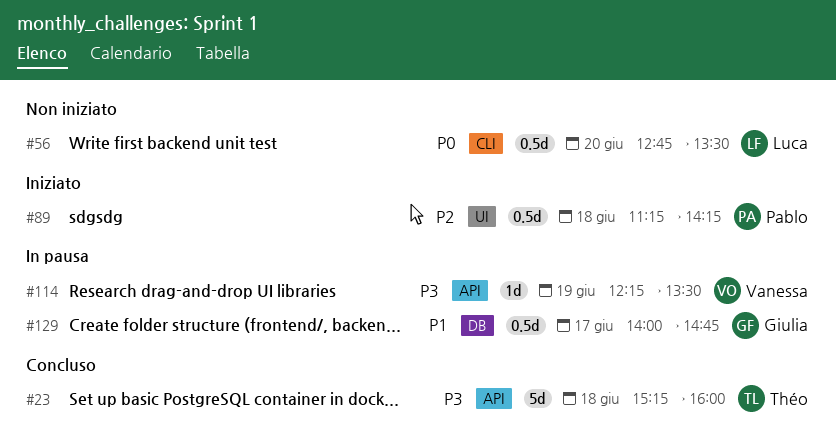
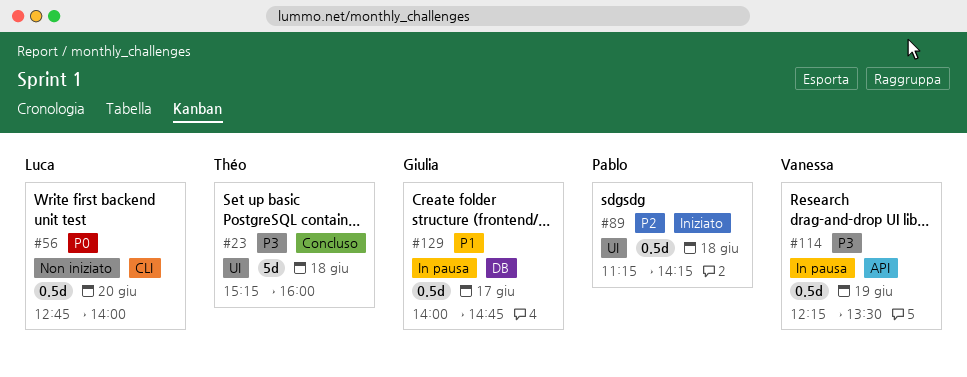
#23, label: API -> UI
#56, ends: 13:30 -> 14:00
#114, estimate: 1d -> 0.5d

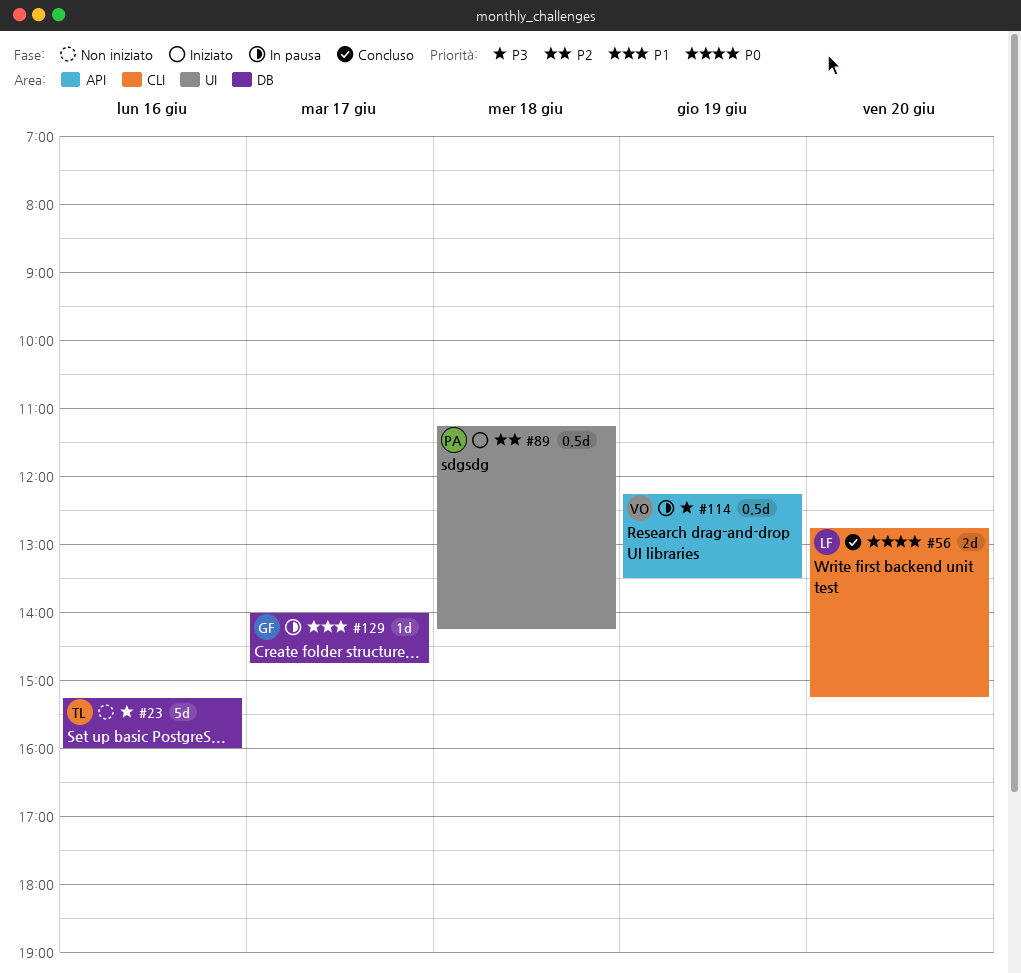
#23, status: Concluso -> Non iniziato
#23, label: UI -> DB
#23, day: Jun 18 -> Jun 16
#56, status: Non iniziato -> Concluso
#56, estimate: 0.5d -> 2d
#56, ends: 14:00 -> 15:15
#129, estimate: 0.5d -> 1d

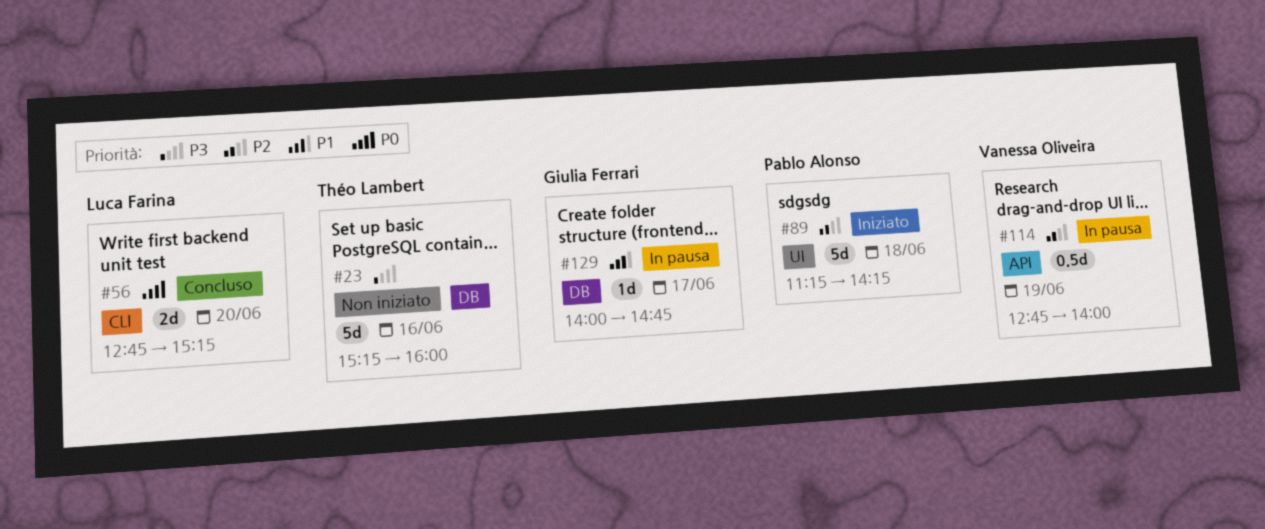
#89, estimate: 0.5d -> 5d
#114, priority: P3 -> P2
#114, begins: 12:15 -> 12:45
#114, ends: 13:30 -> 14:00

